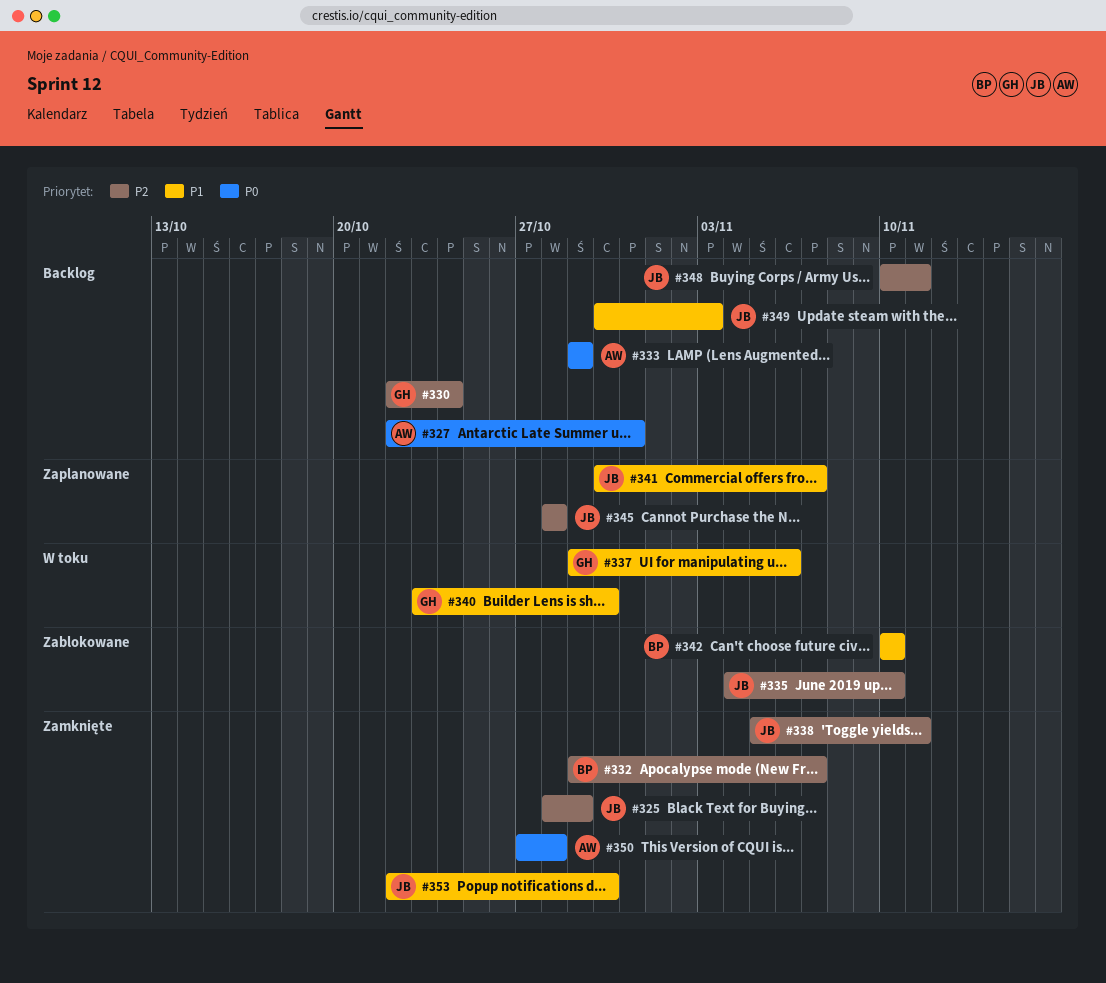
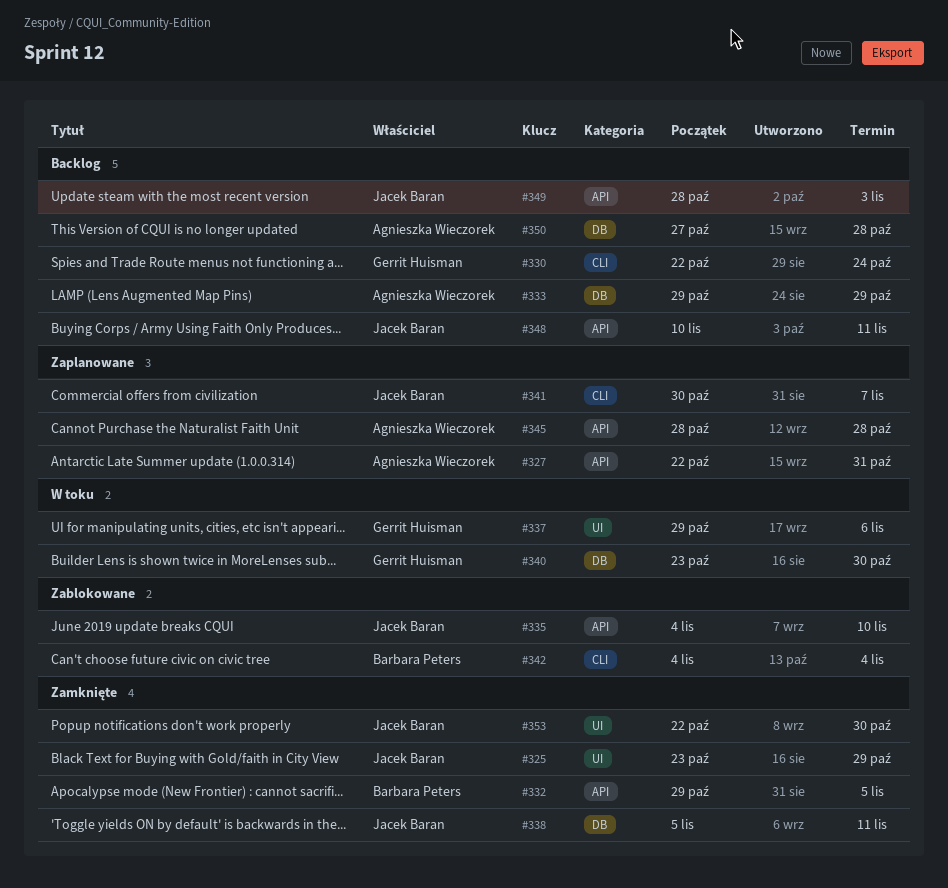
#325, start: Oct 28 -> Oct 23
#327, status: Backlog -> Zaplanowane
#332, due: Nov 7 -> Nov 5
#342, start: Nov 10 -> Nov 4
#342, due: Nov 10 -> Nov 4
#345, owner: Jacek Baran -> Agnieszka Wieczorek
#349, start: Oct 30 -> Oct 28
#350, status: Zamknięte -> Backlog

